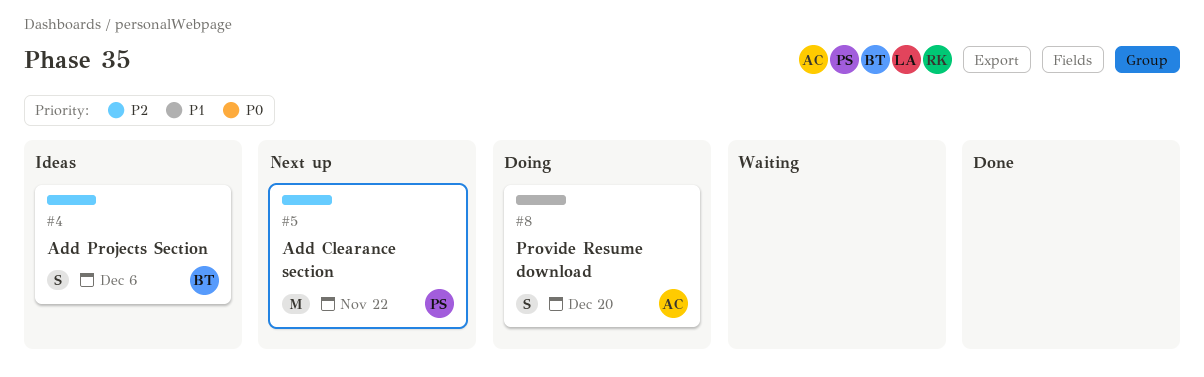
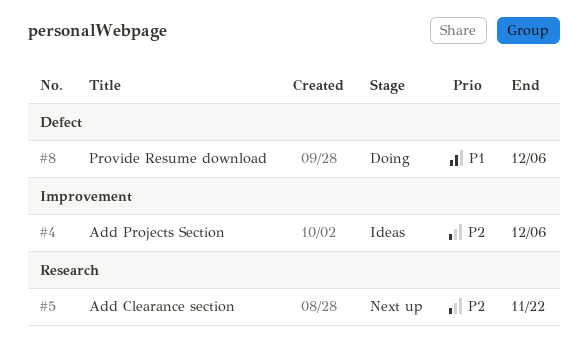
#8, due: Dec 20 -> Dec 6

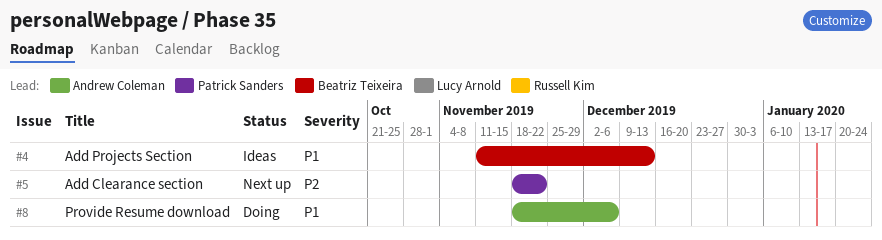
#4, priority: P2 -> P1
#4, due: Dec 6 -> Dec 13

